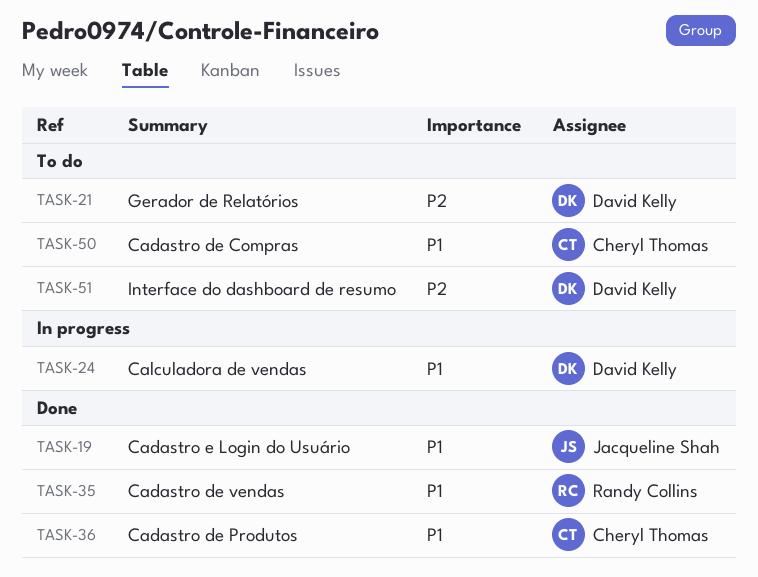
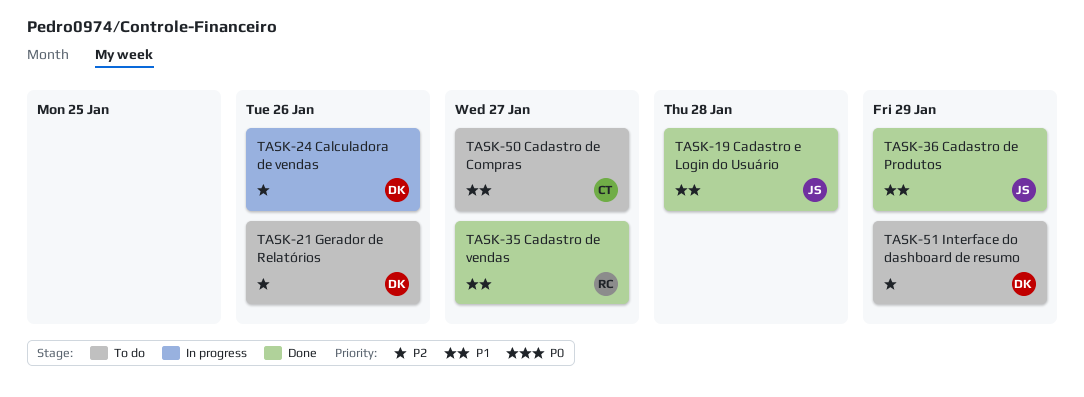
TASK-24, priority: P1 -> P2
TASK-36, owner: Cheryl Thomas -> Jacqueline Shah

